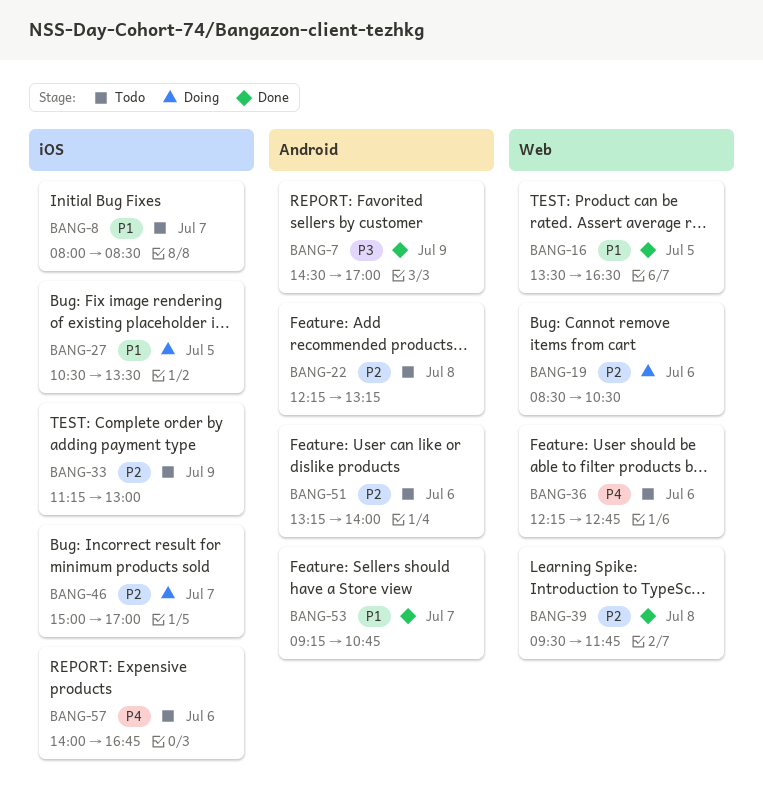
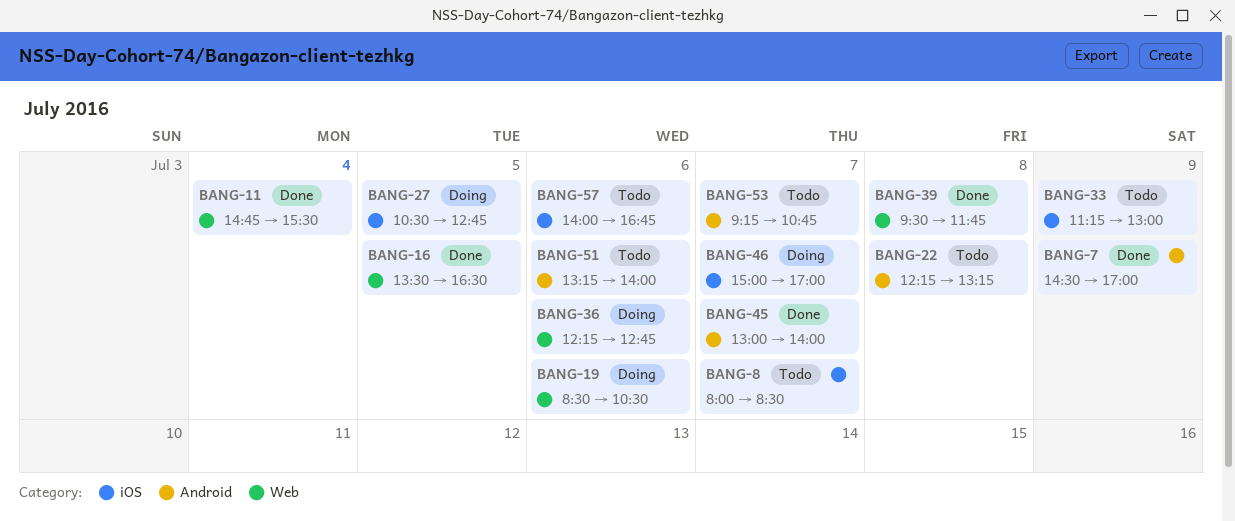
BANG-11: none -> present
BANG-27, ends: 13:30 -> 12:45
BANG-36, status: Todo -> Doing
BANG-45: none -> present
BANG-53, status: Done -> Todo

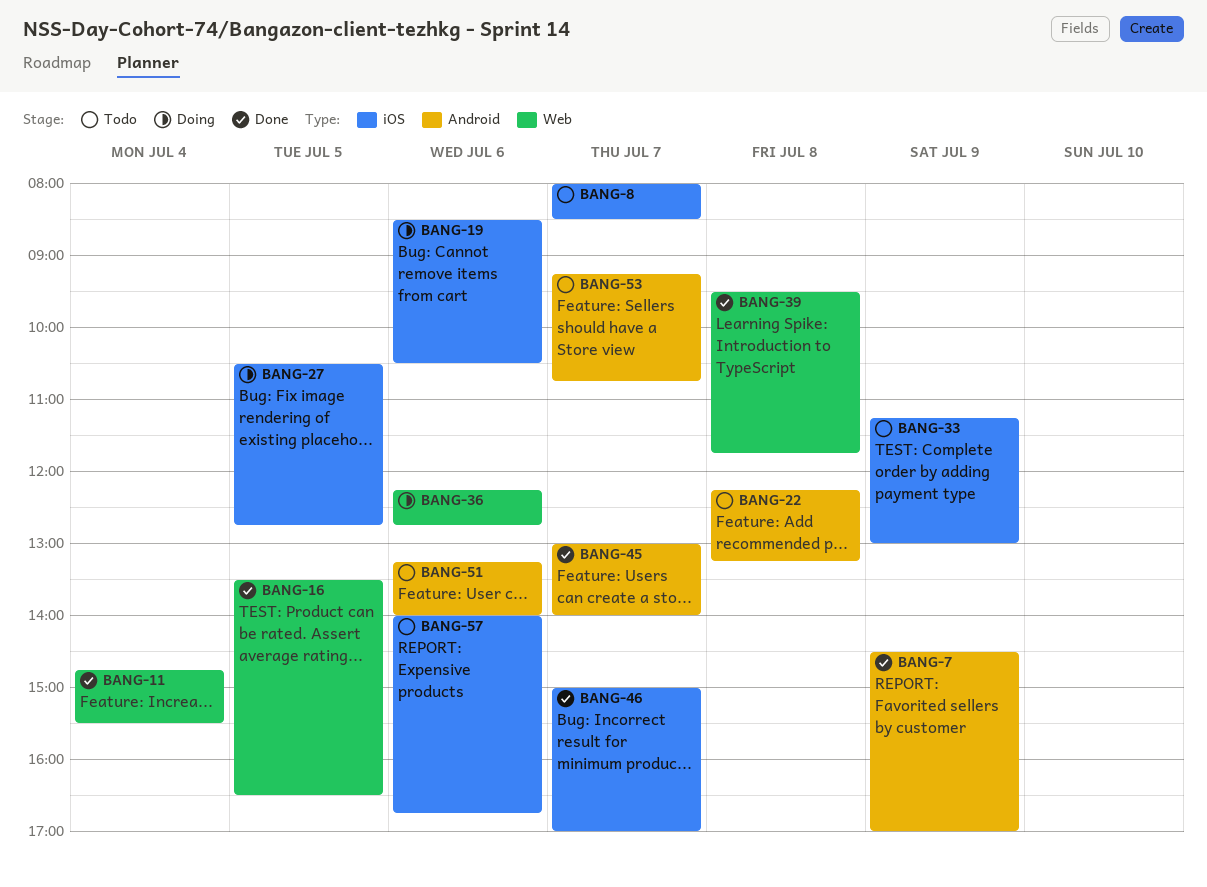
BANG-19, label: Web -> iOS
BANG-46, status: Doing -> Done

